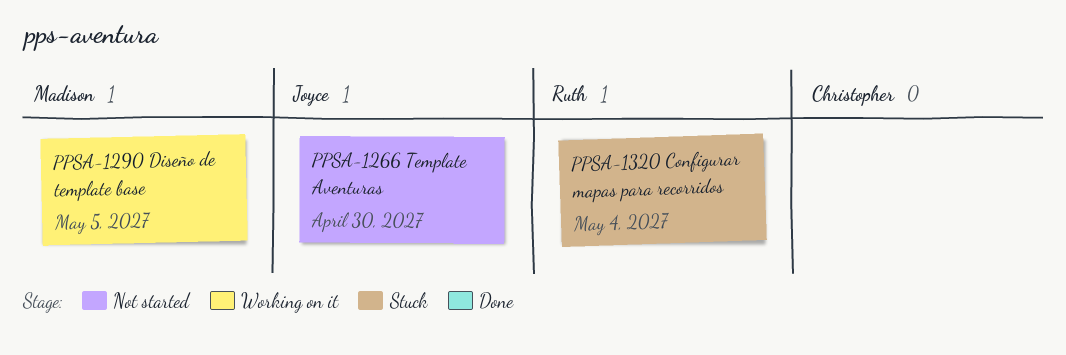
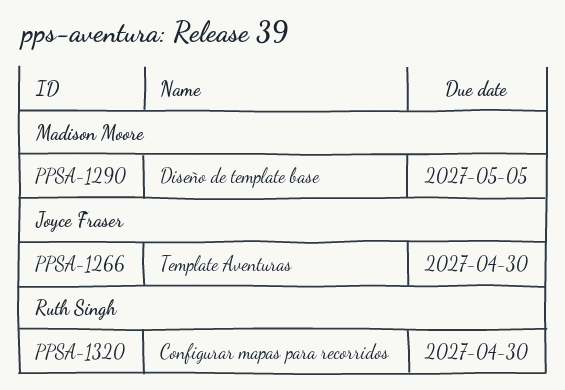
PPSA-1320, due: May 4 -> Apr 30

